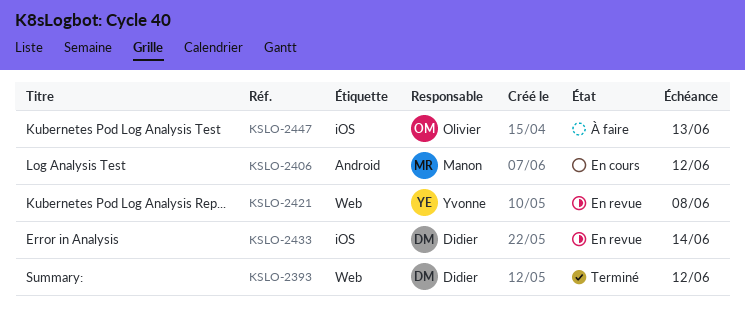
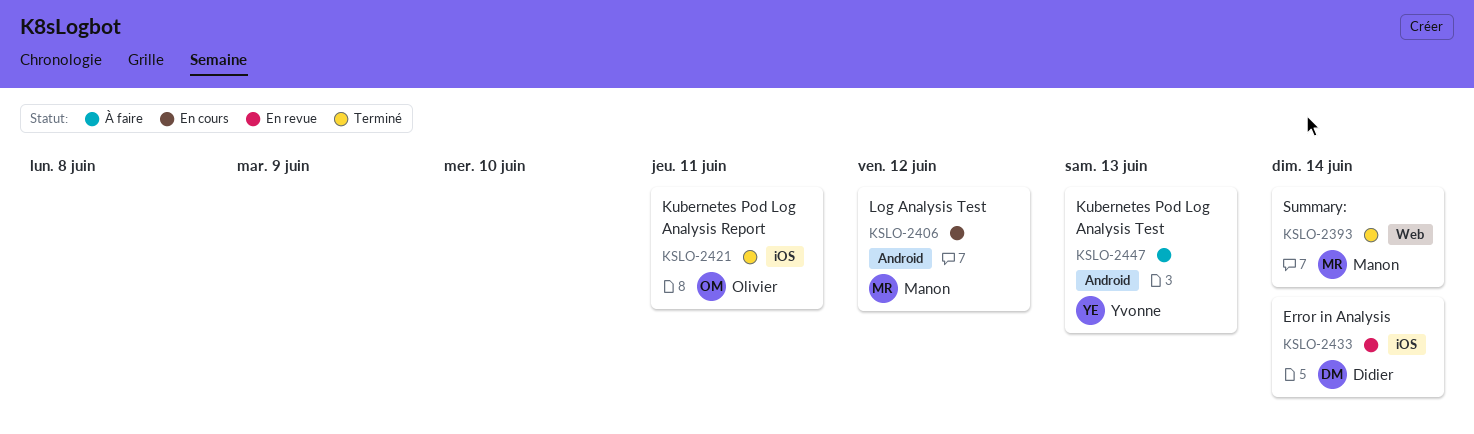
KSLO-2393, owner: Didier -> Manon
KSLO-2393, due: Jun 12 -> Jun 14
KSLO-2421, status: En revue -> Terminé
KSLO-2421, owner: Yvonne -> Olivier
KSLO-2421, label: Web -> iOS
KSLO-2421, due: Jun 8 -> Jun 11
KSLO-2447, owner: Olivier -> Yvonne
KSLO-2447, label: iOS -> Android

